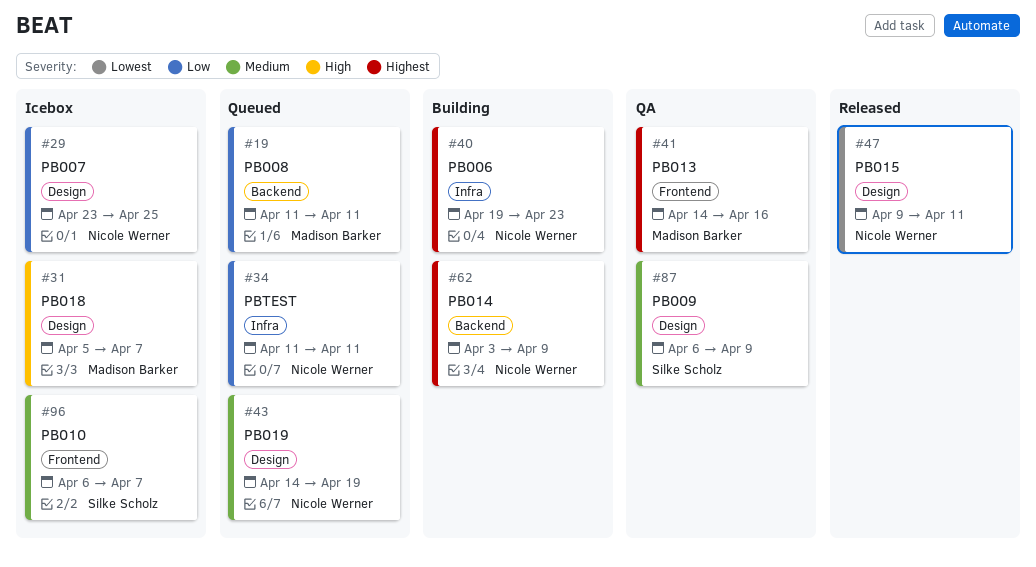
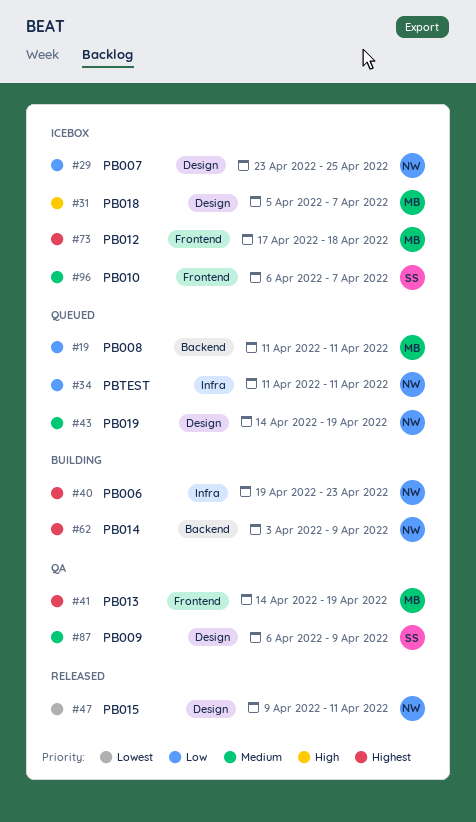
#41, due: Apr 16 -> Apr 19
#73: none -> present

